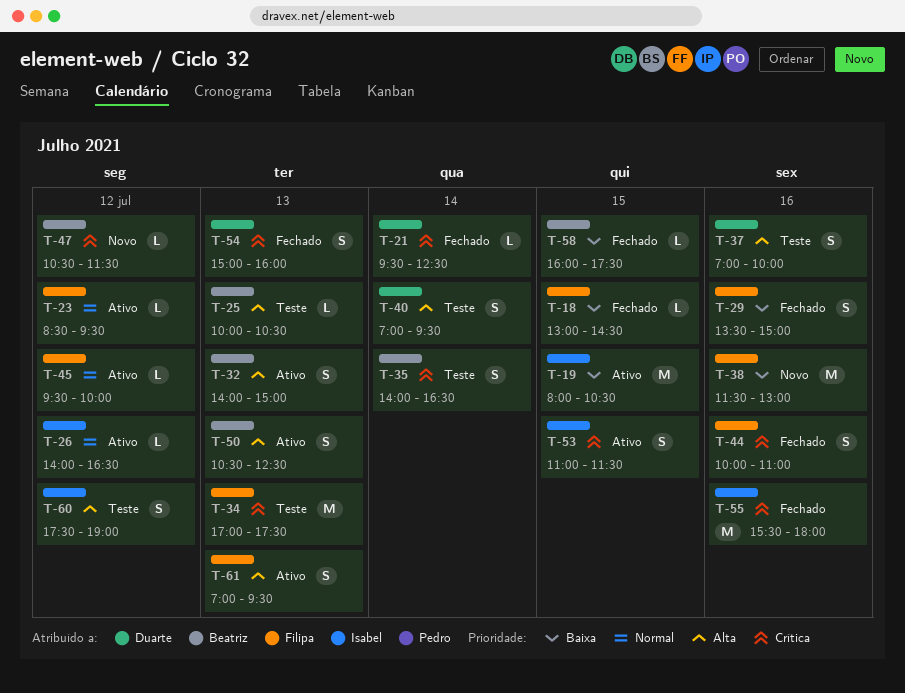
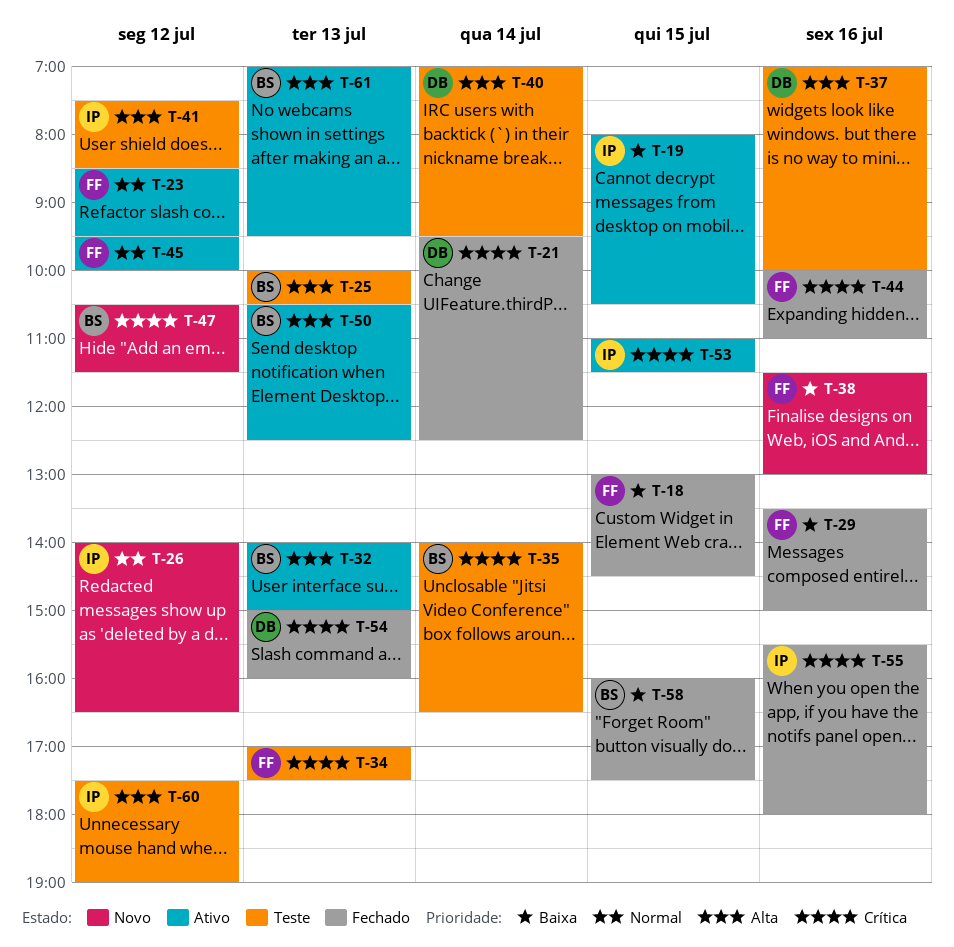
T-26, status: Ativo -> Novo
T-41: none -> present
T-61, owner: Filipa -> Beatriz

